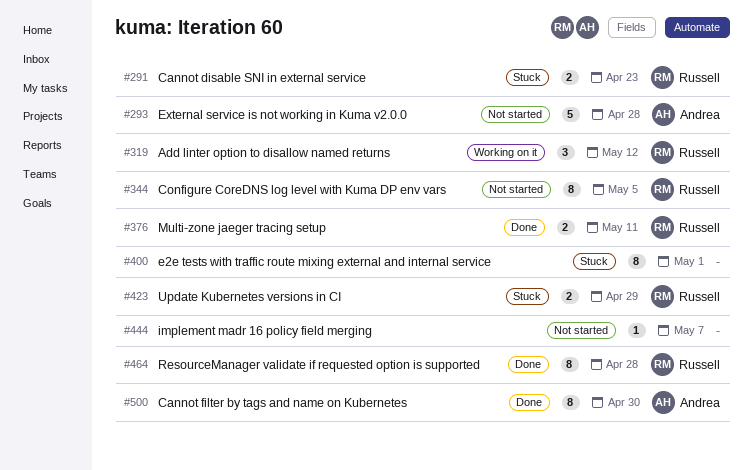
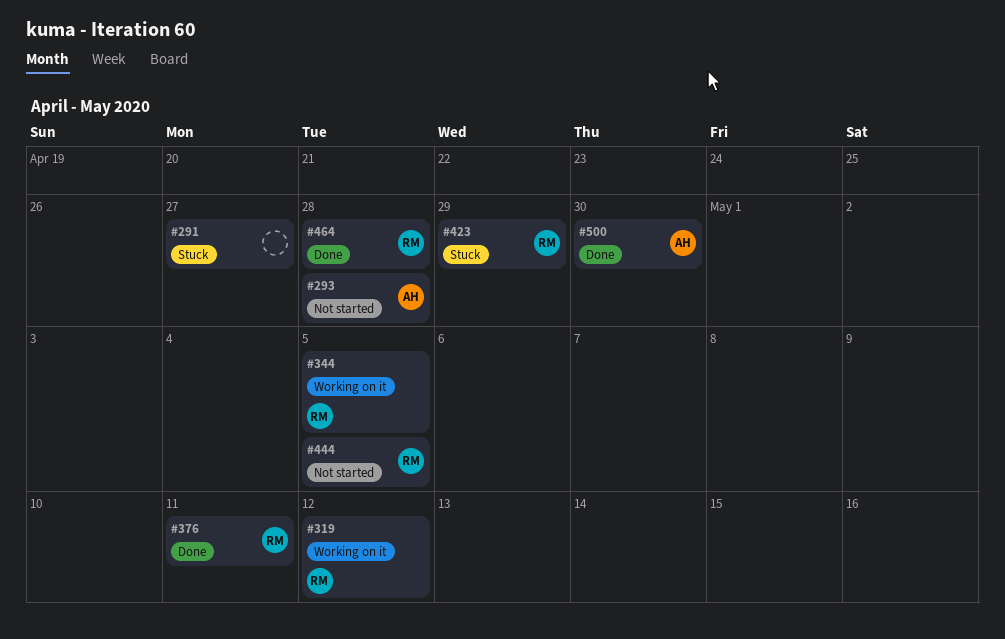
#291, owner: Russell -> none
#291, due: Apr 23 -> Apr 27
#344, status: Not started -> Working on it
#400: present -> none
#444, owner: none -> Russell
#444, due: May 7 -> May 5

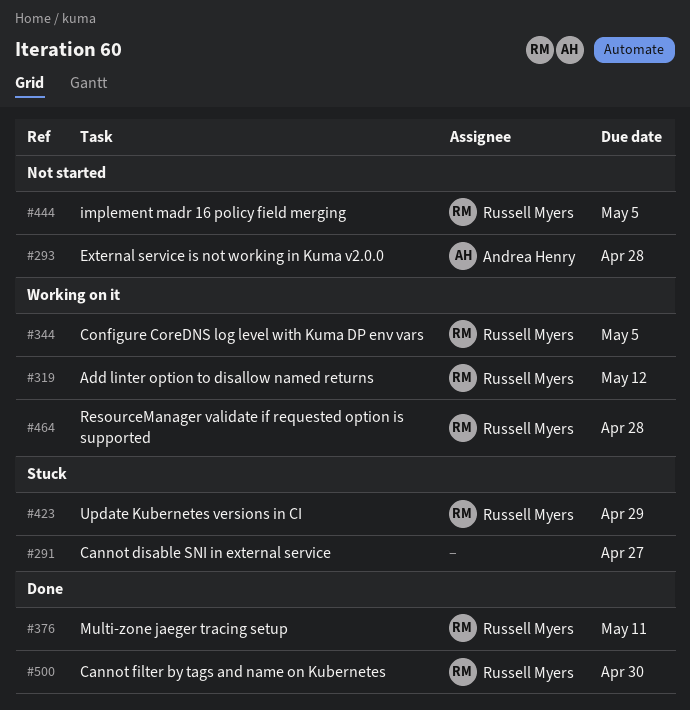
#464, status: Done -> Working on it
#500, owner: Andrea Henry -> Russell Myers

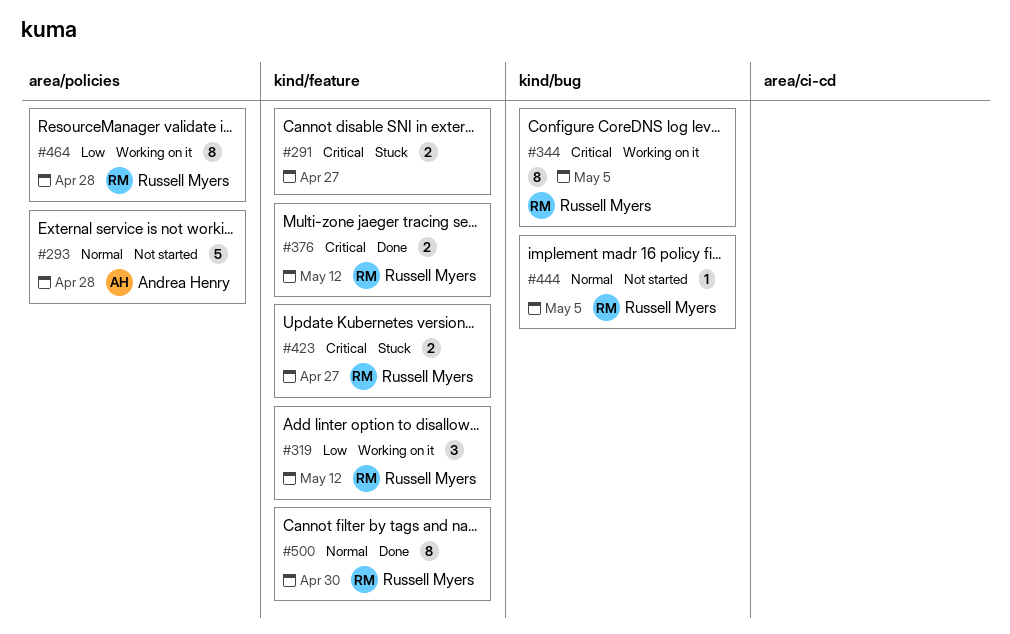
#376, due: May 11 -> May 12
#423, due: Apr 29 -> Apr 27

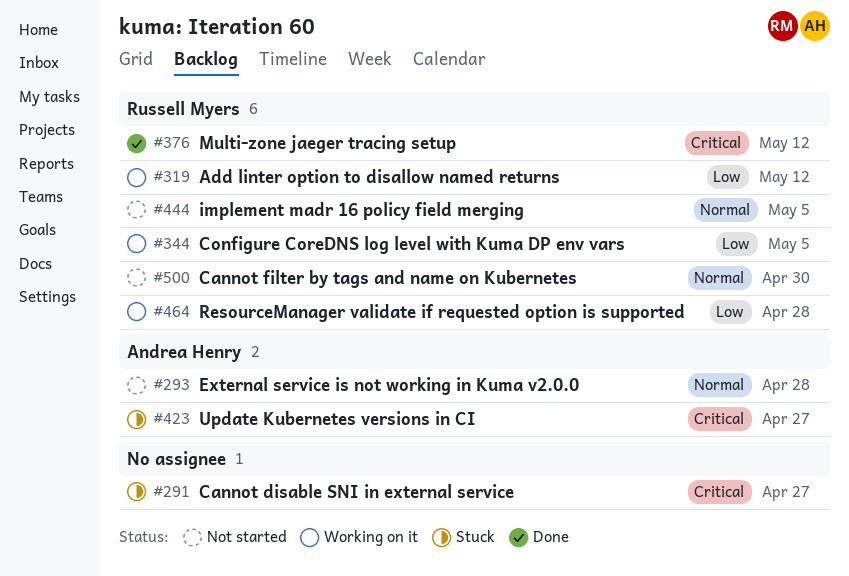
#344, priority: Critical -> Low
#423, owner: Russell Myers -> Andrea Henry
#500, status: Done -> Not started

